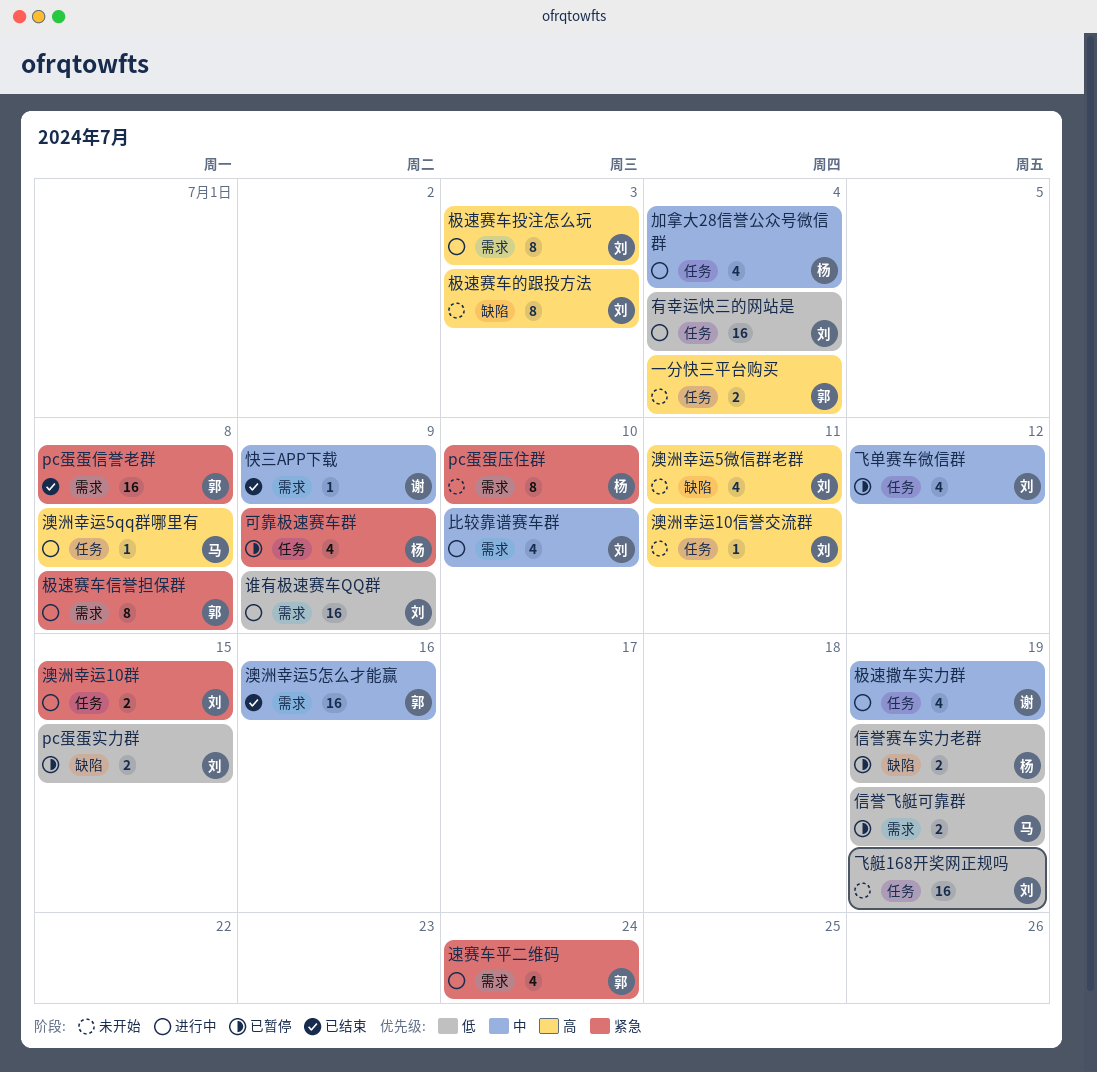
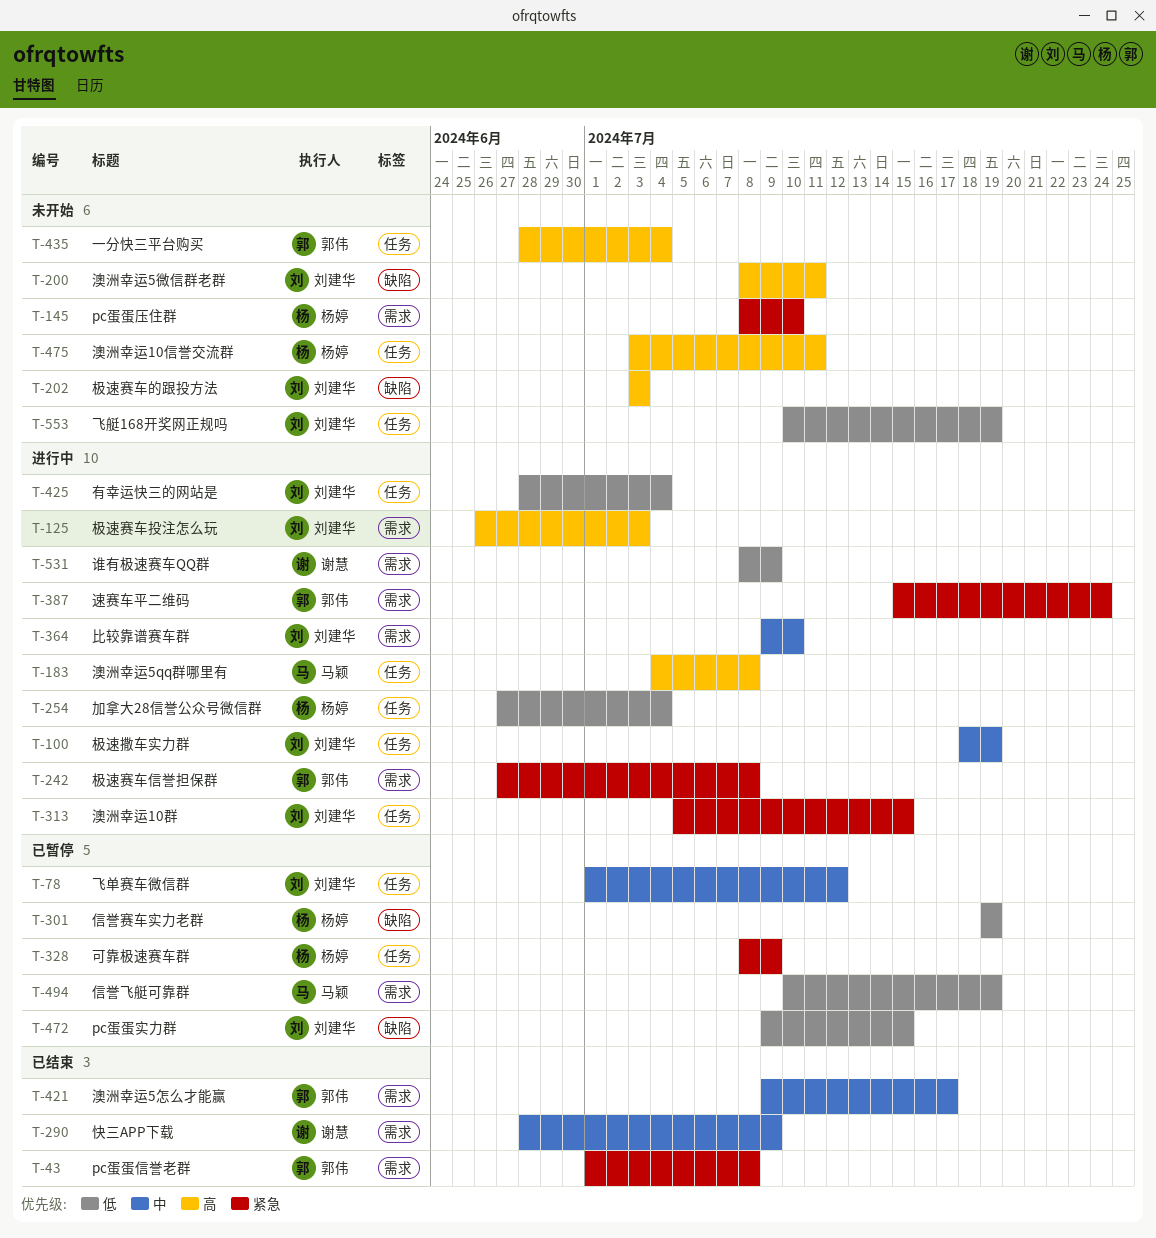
加拿大28信誉公众号微信群, priority: 中 -> 低
极速撒车实力群, owner: 谢慧 -> 刘建华
澳洲幸运10信誉交流群, owner: 刘建华 -> 杨婷
澳洲幸运5怎么才能赢, due: Jul 16 -> Jul 17
谁有极速赛车QQ群, owner: 刘建华 -> 谢慧

